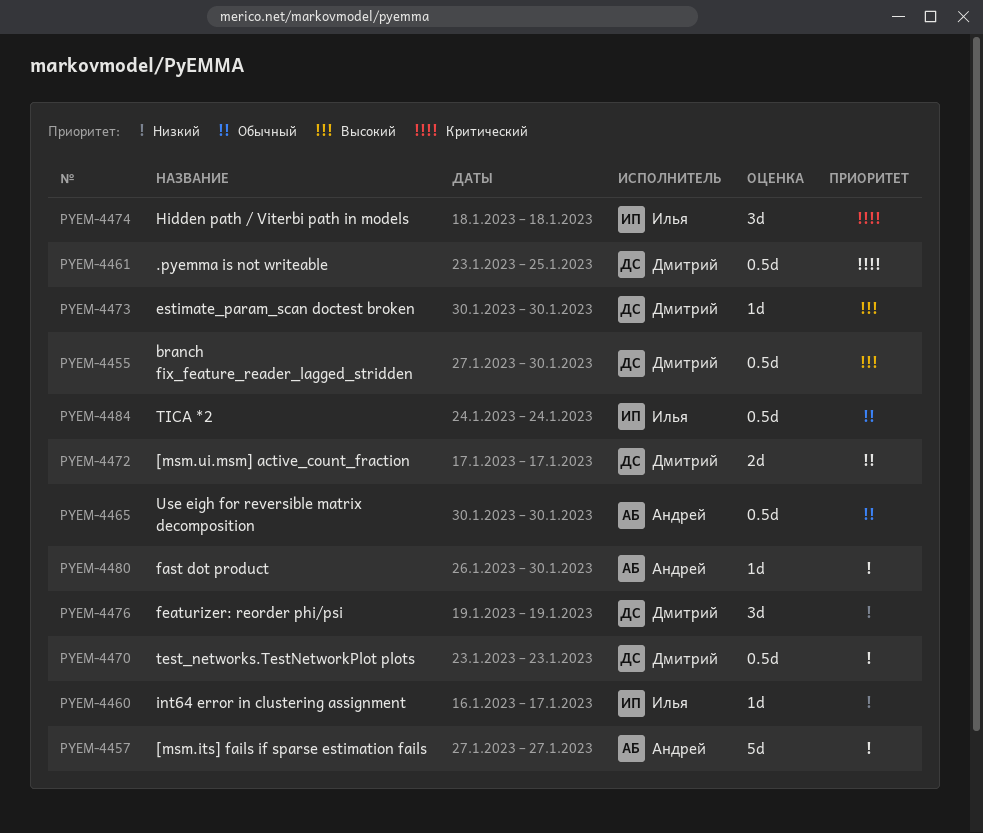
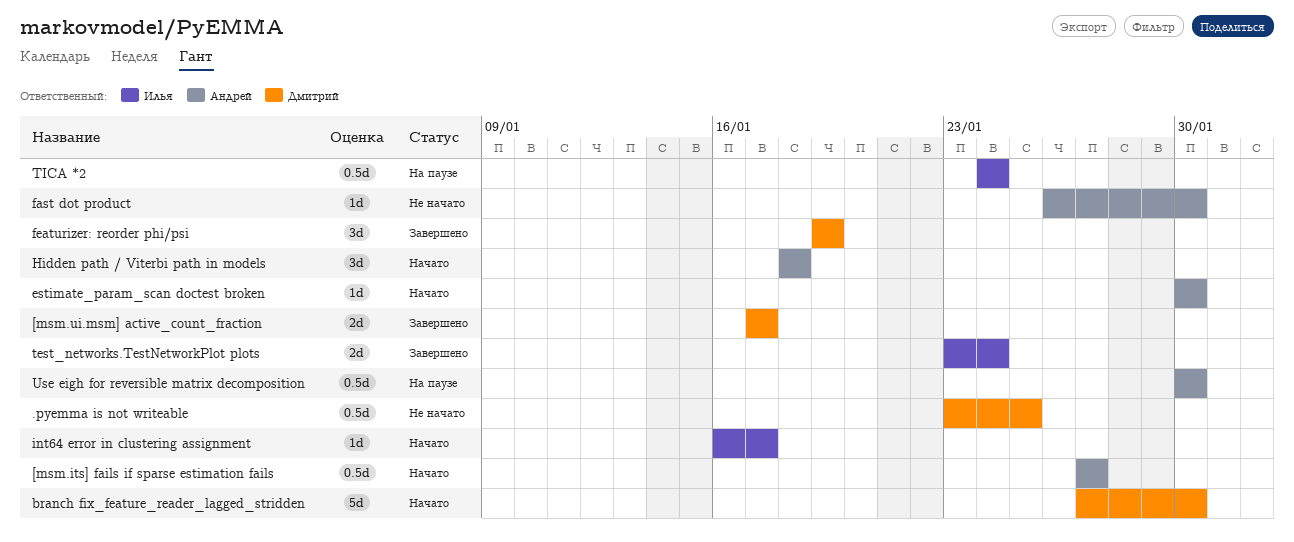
[msm.its] fails if sparse estimation fails, estimate: 5d -> 0.5d
branch fix_feature_reader_lagged_stridden, estimate: 0.5d -> 5d
estimate_param_scan doctest broken, owner: Дмитрий -> Андрей
Hidden path / Viterbi path in models, owner: Илья -> Андрей
test_networks.TestNetworkPlot plots, owner: Дмитрий -> Илья
test_networks.TestNetworkPlot plots, estimate: 0.5d -> 2d
test_networks.TestNetworkPlot plots, due: Jan 23 -> Jan 24

